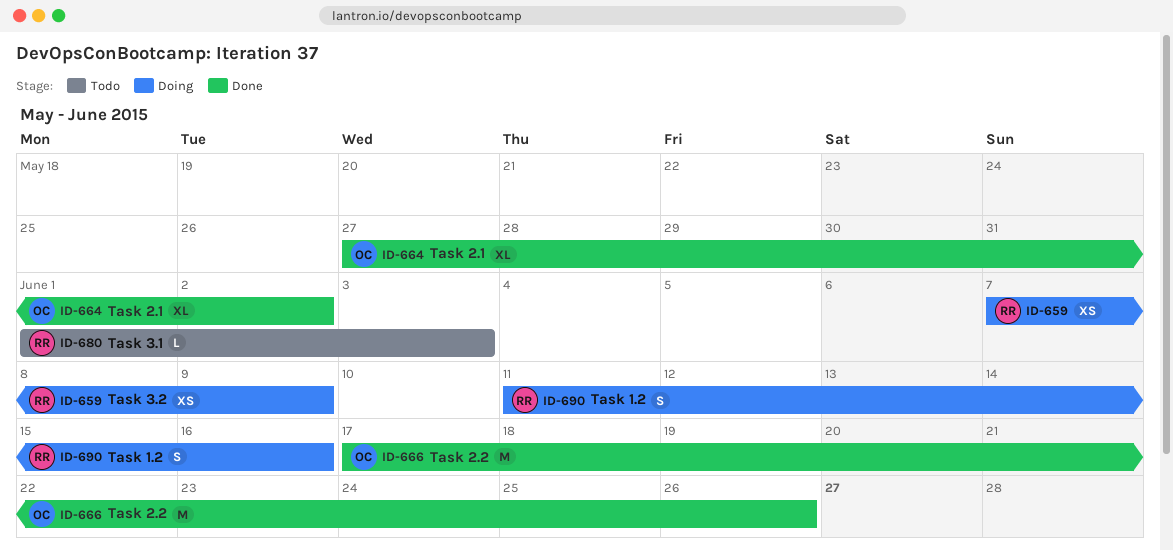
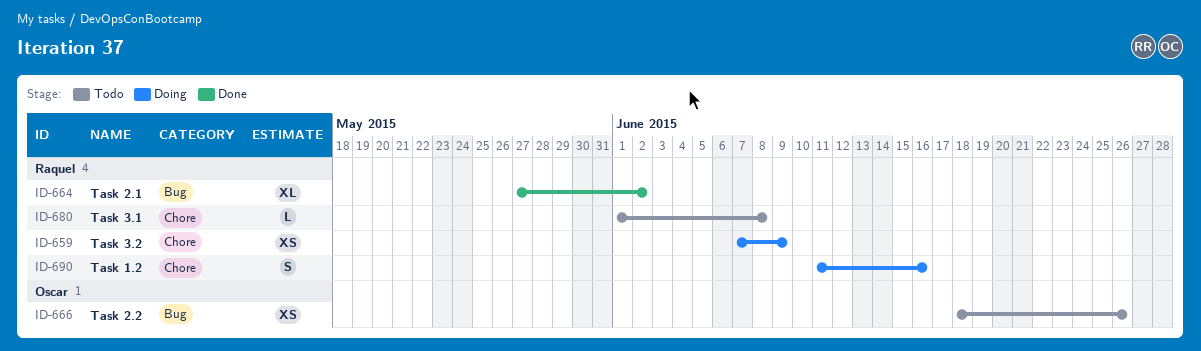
ID-664, owner: Oscar -> Raquel
ID-666, status: Done -> Todo
ID-666, estimate: M -> XS
ID-666, start: Jun 17 -> Jun 18
ID-680, due: Jun 3 -> Jun 8

